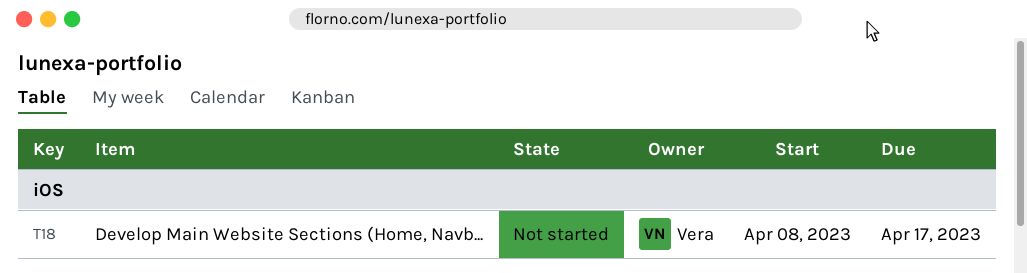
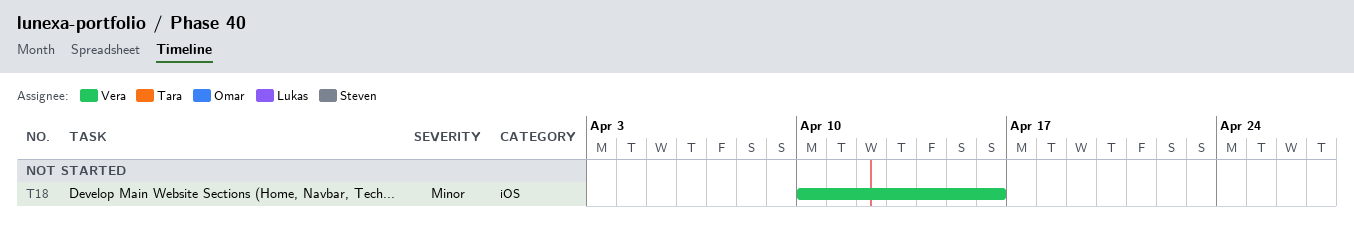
T18, start: Apr 8 -> Apr 10
T18, due: Apr 17 -> Apr 16

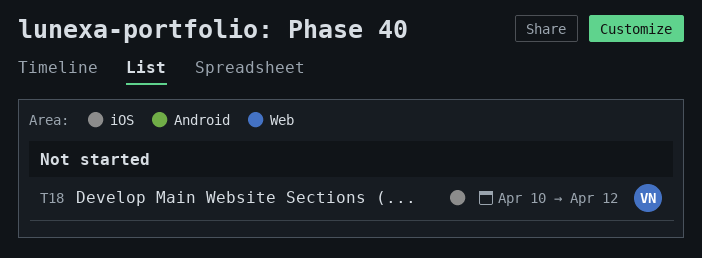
T18, due: Apr 16 -> Apr 12

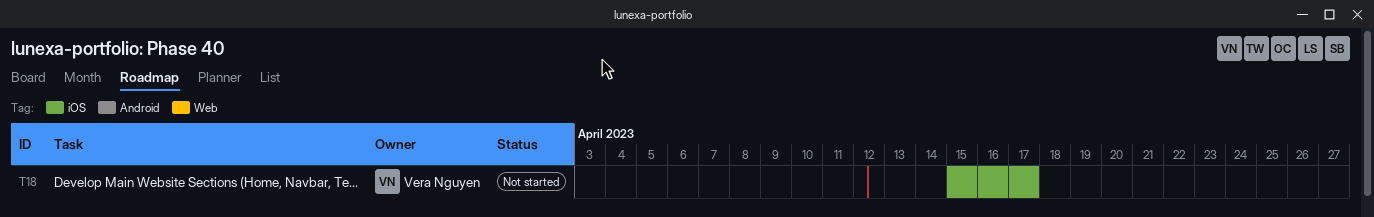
T18, start: Apr 10 -> Apr 15
T18, due: Apr 12 -> Apr 17

